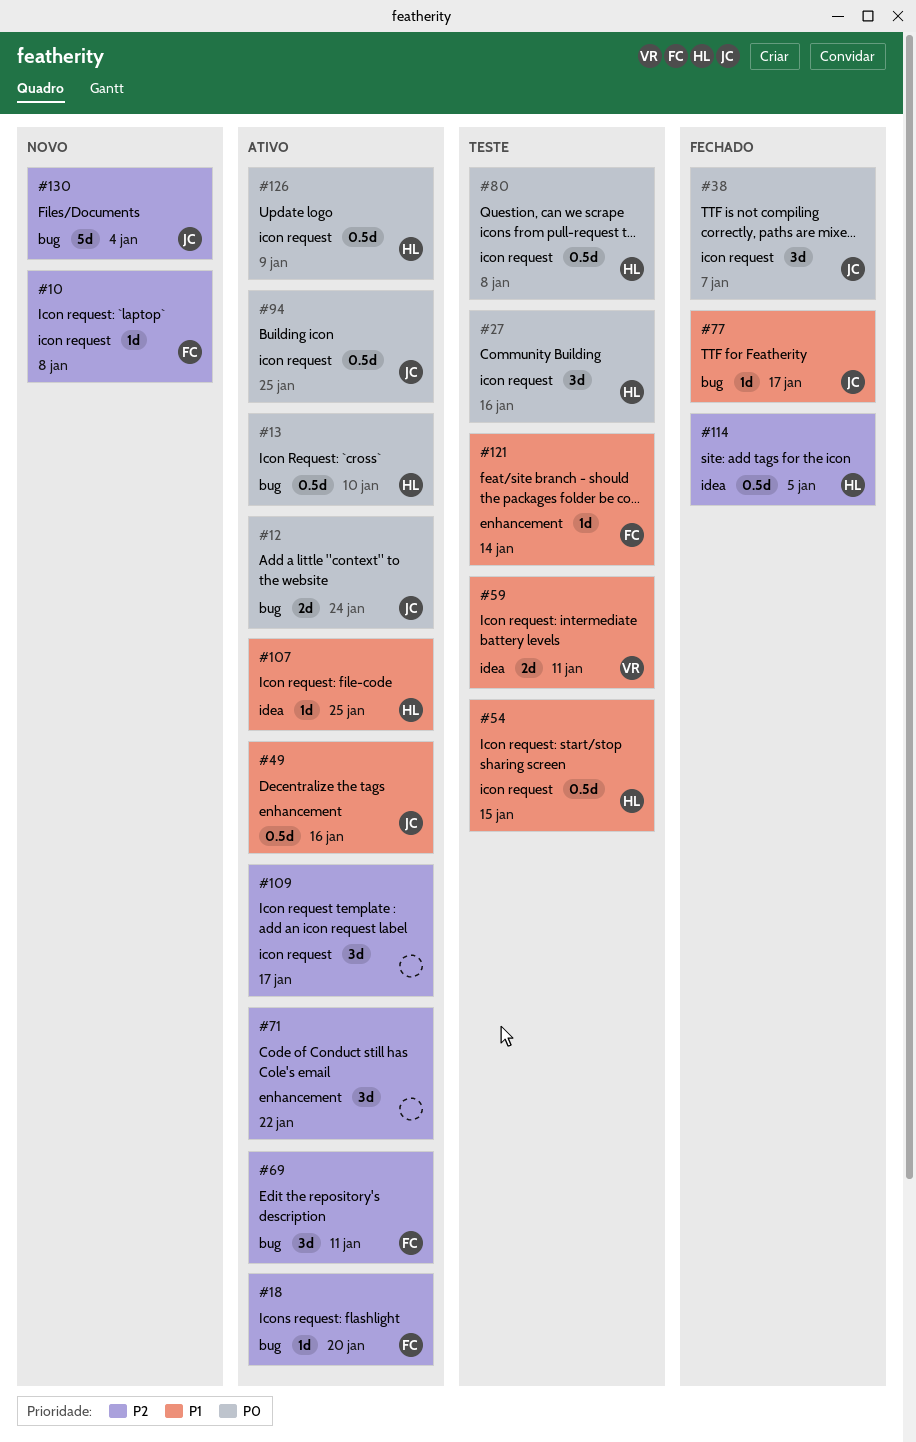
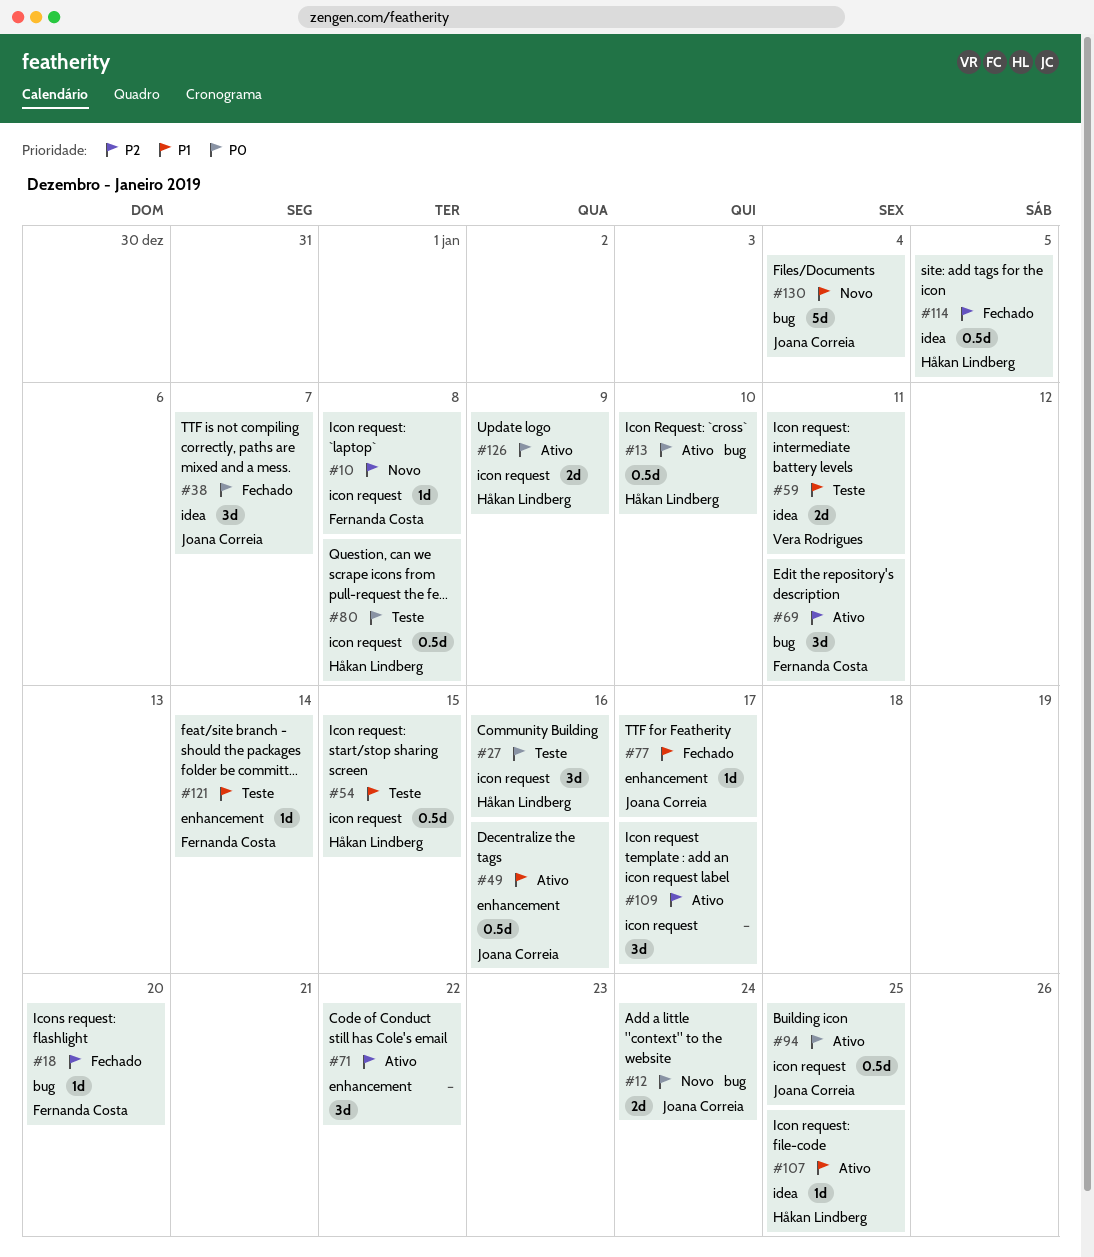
#12, status: Ativo -> Novo
#18, status: Ativo -> Fechado
#38, label: icon request -> idea
#77, label: bug -> enhancement
#126, estimate: 0.5d -> 2d
#130, priority: P2 -> P1

